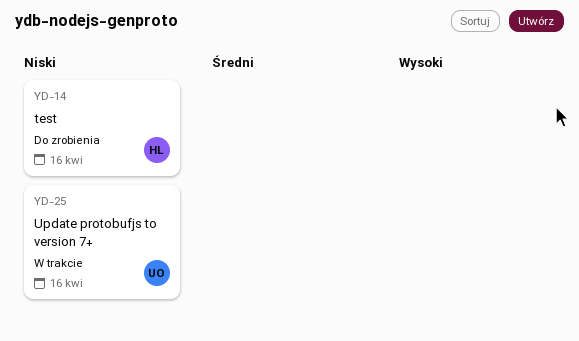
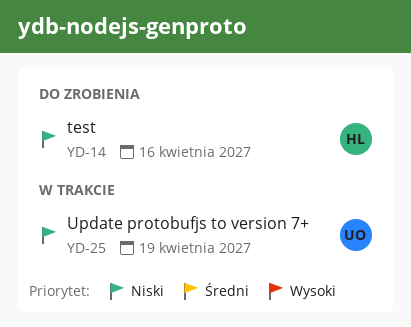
YD-25, due: Apr 16 -> Apr 19

